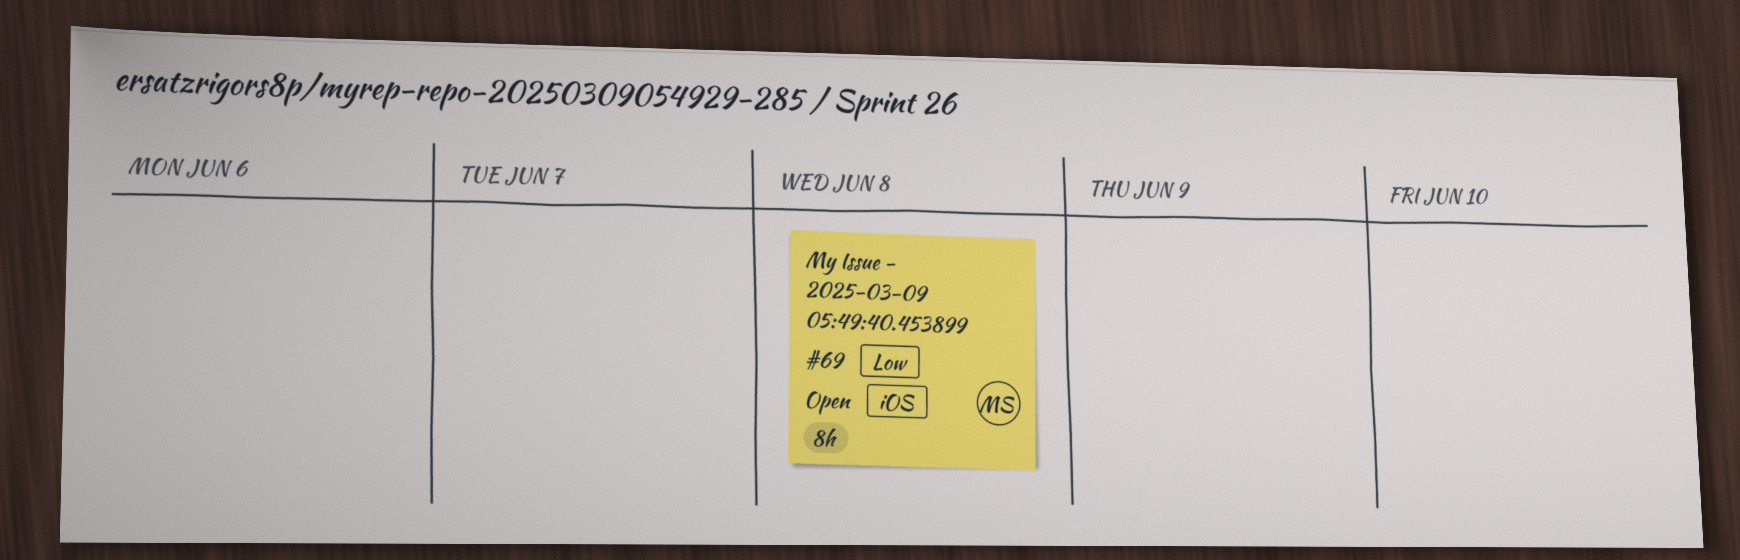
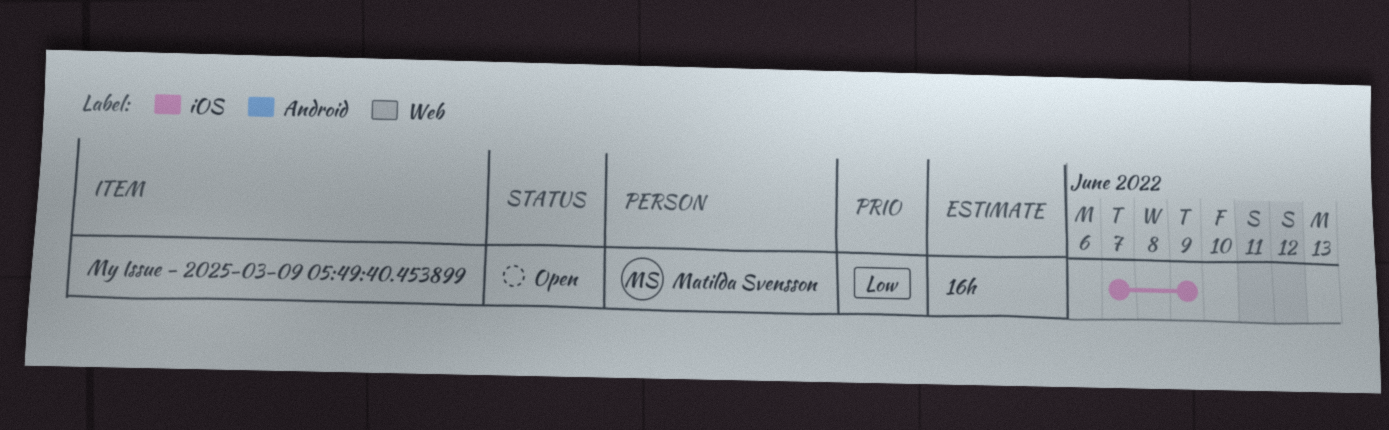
My Issue - 2025-03-09 05:49:40.453899, estimate: 8h -> 16h
My Issue - 2025-03-09 05:49:40.453899, due: Jun 8 -> Jun 9

